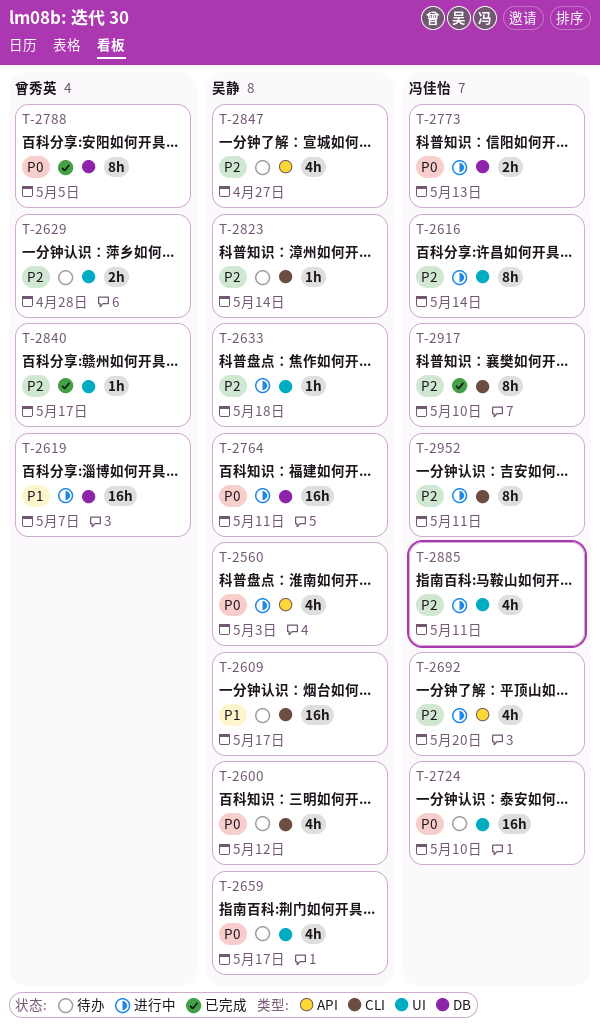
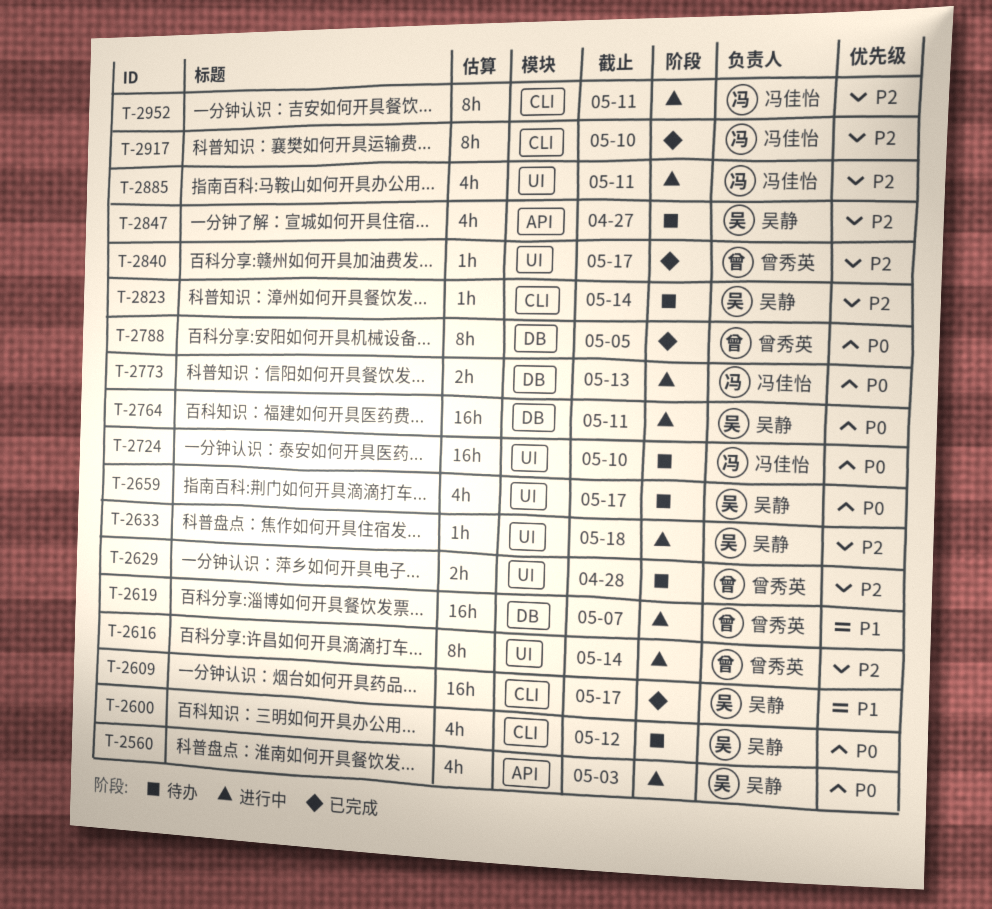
T-2609, status: 待办 -> 已完成
T-2616, owner: 冯佳怡 -> 曾秀英
T-2692: present -> none

